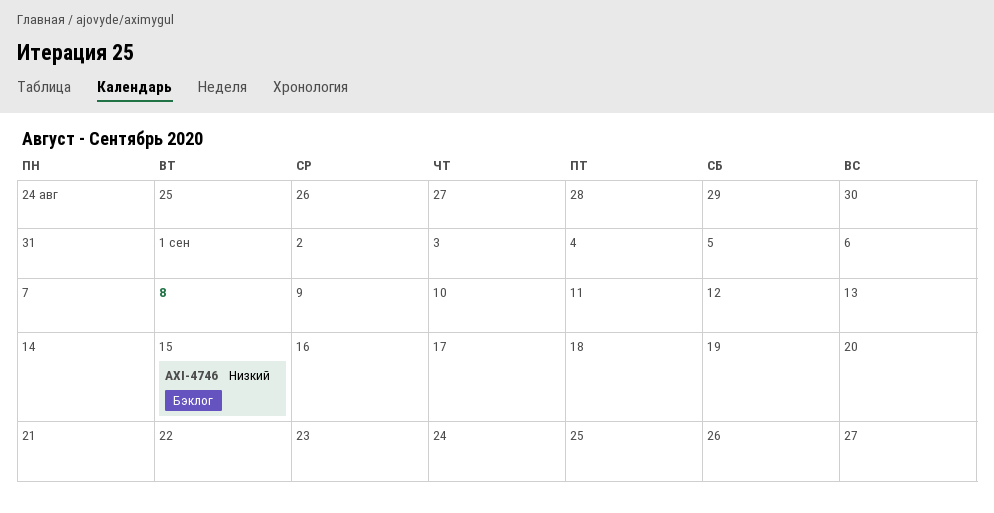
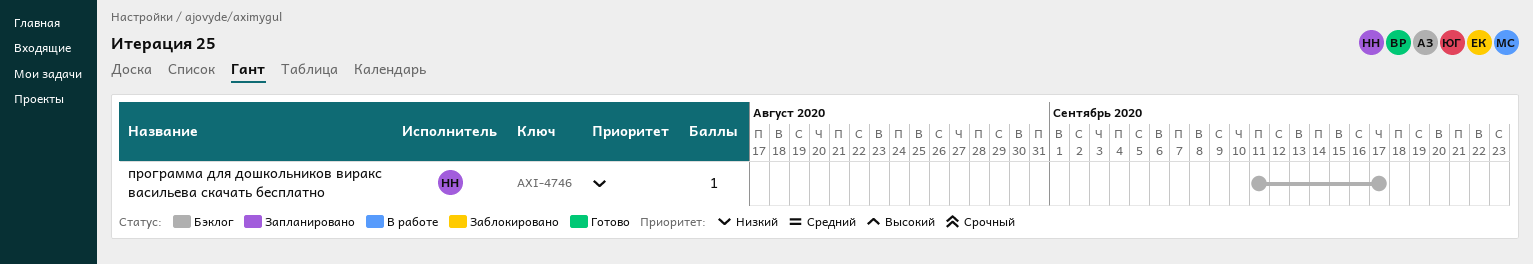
AXI-4746, due: Sep 15 -> Sep 17

